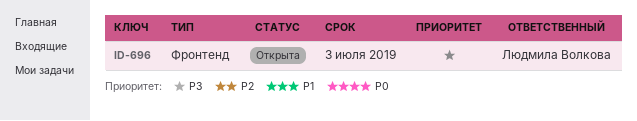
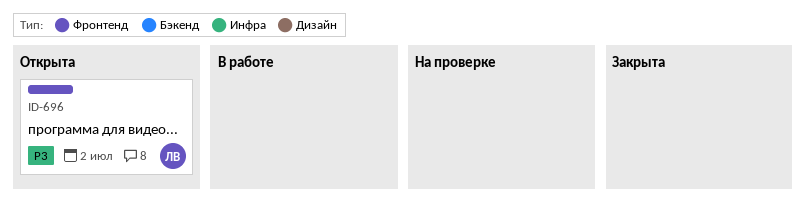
ID-696, due: Jul 3 -> Jul 2

